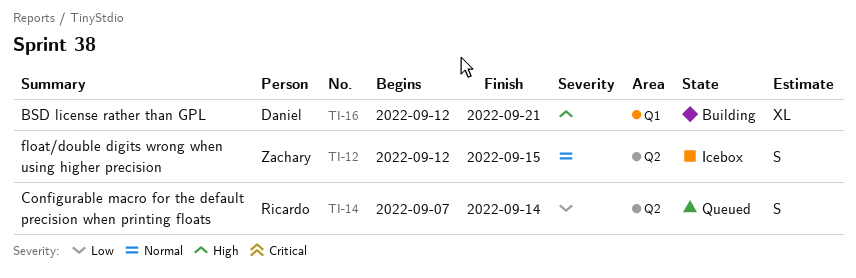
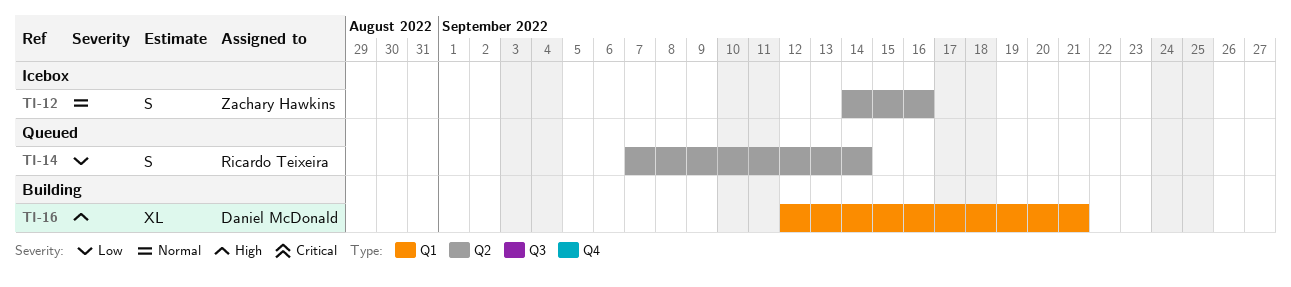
TI-12, start: Sep 12 -> Sep 14
TI-12, due: Sep 15 -> Sep 16

